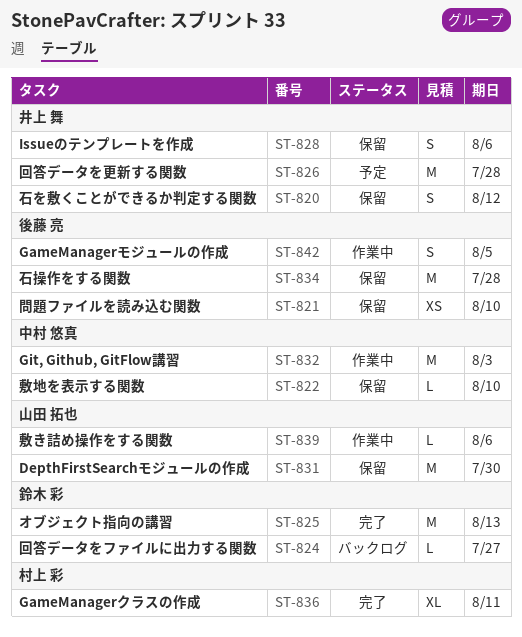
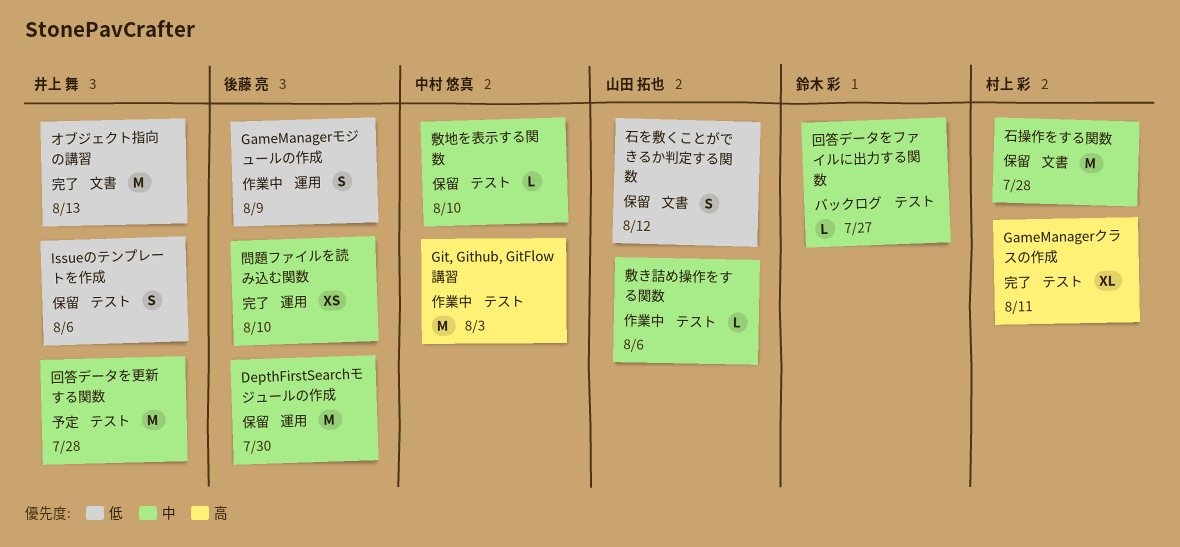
DepthFirstSearchモジュールの作成, owner: 山田 拓也 -> 後藤 亮
GameManagerモジュールの作成, due: Aug 5 -> Aug 9
オブジェクト指向の講習, owner: 鈴木 彩 -> 井上 舞
問題ファイルを読み込む関数, status: 保留 -> 完了
石を敷くことができるか判定する関数, owner: 井上 舞 -> 山田 拓也
石操作をする関数, owner: 後藤 亮 -> 村上 彩

